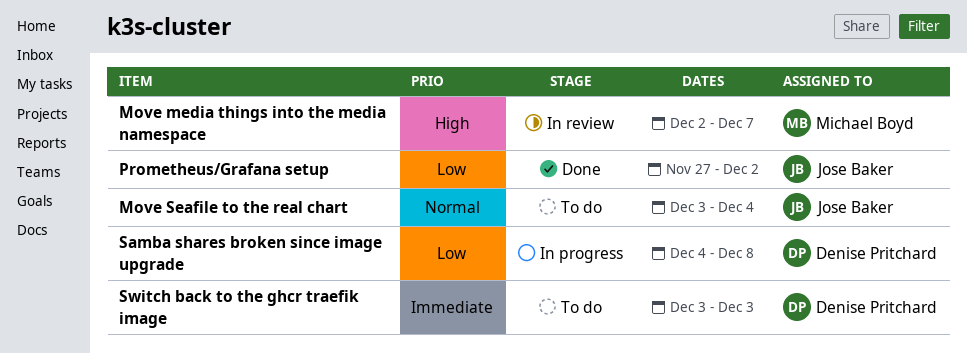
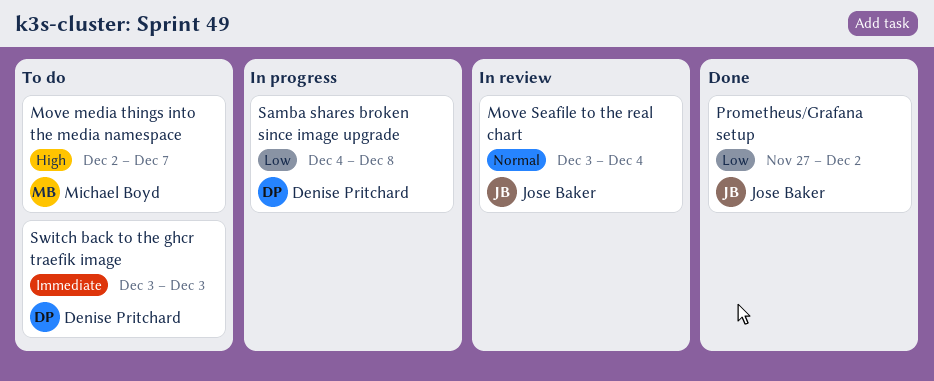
Move media things into the media namespace, status: In review -> To do
Move Seafile to the real chart, status: To do -> In review

